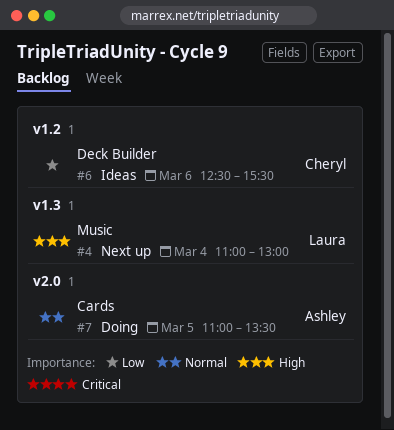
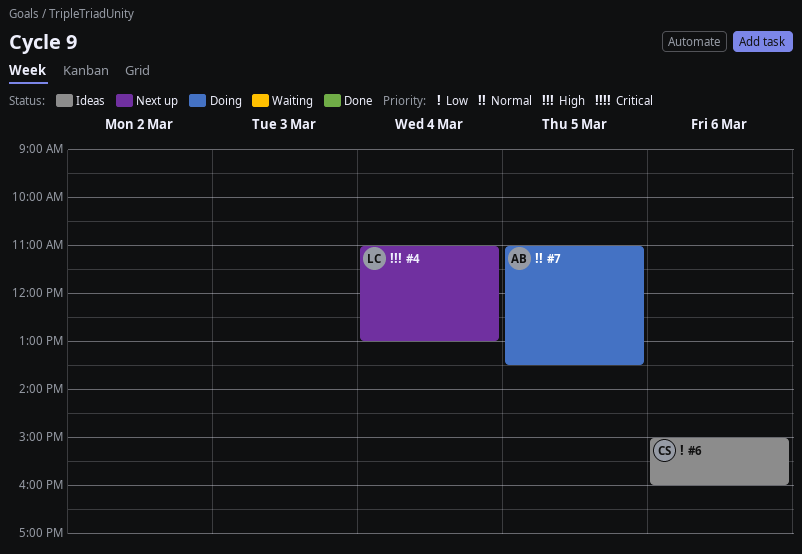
#6, begins: 12:30 -> 15:00
#6, ends: 15:30 -> 16:00

